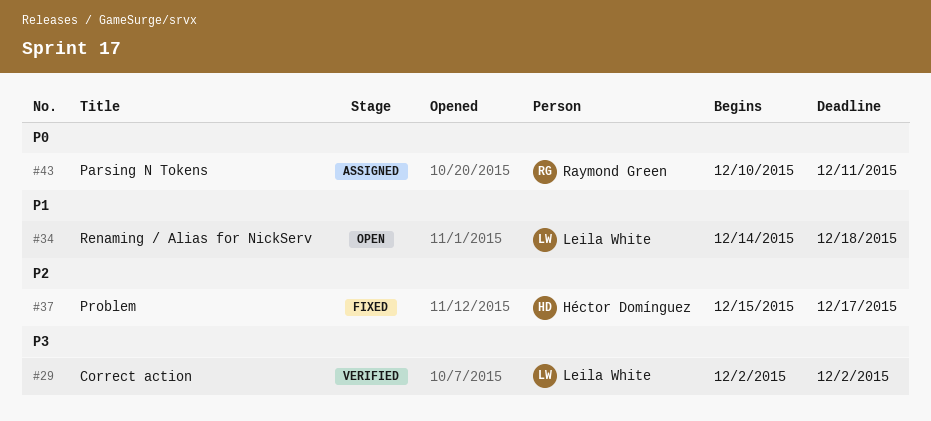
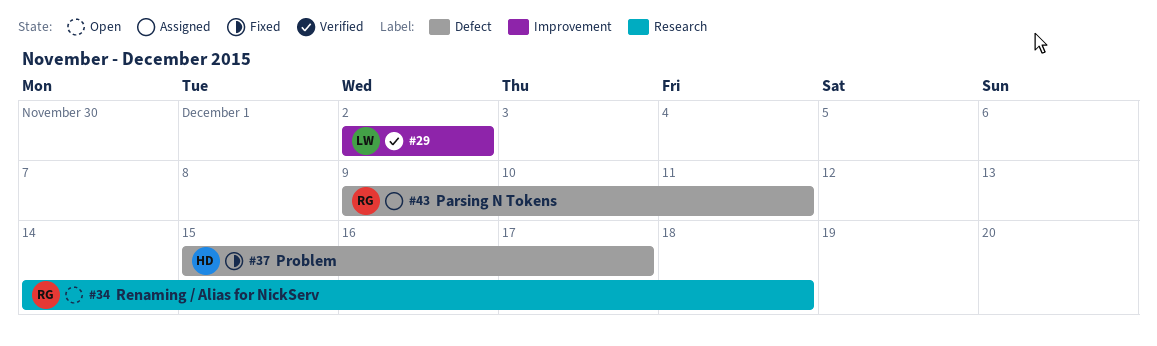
#34, owner: Leila White -> Raymond Green
#43, start: Dec 10 -> Dec 9

